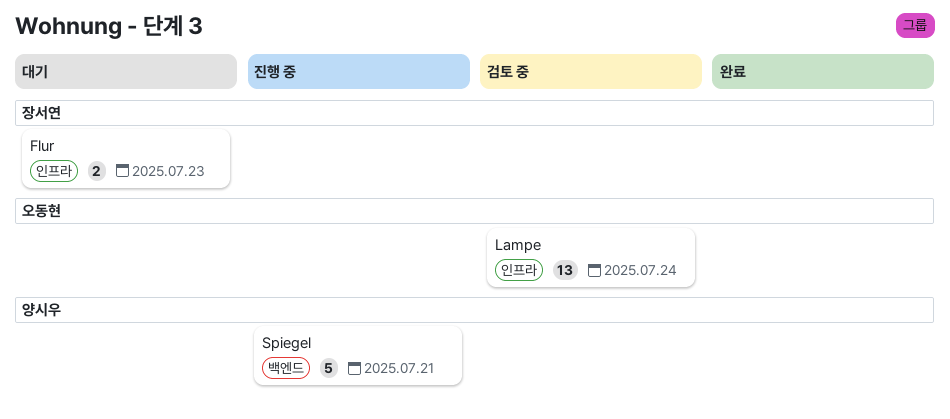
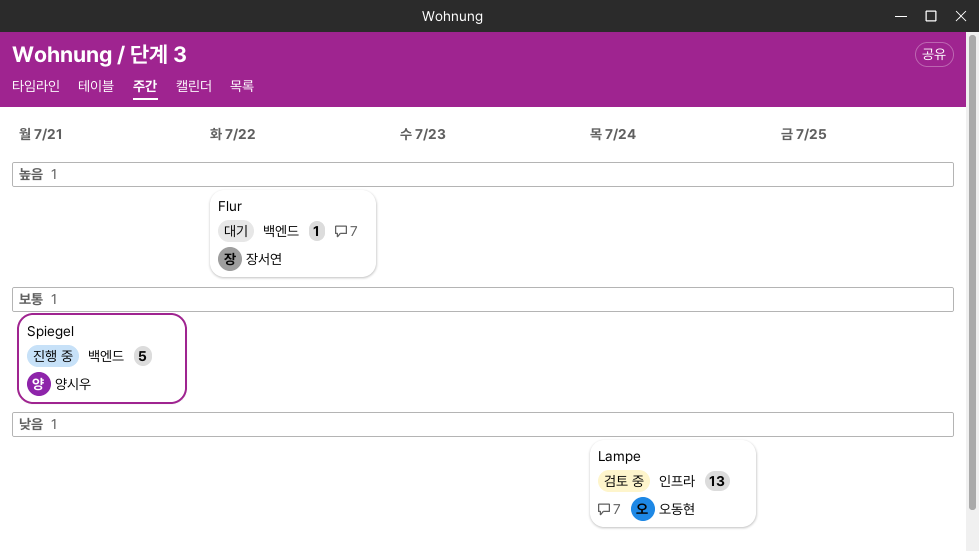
Flur, label: 인프라 -> 백엔드
Flur, estimate: 2 -> 1
Flur, due: Jul 23 -> Jul 22

